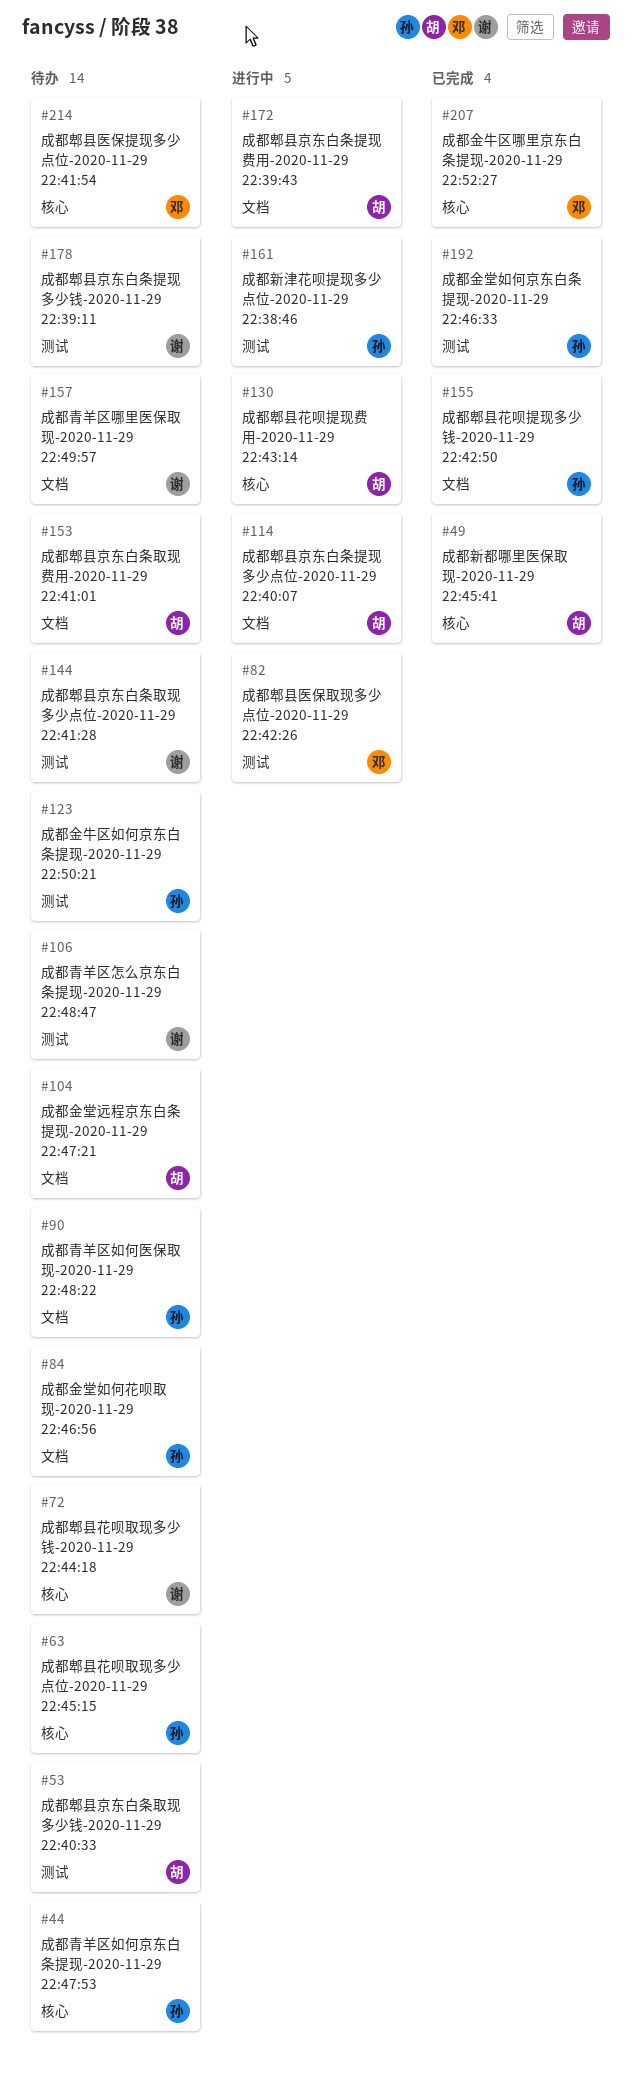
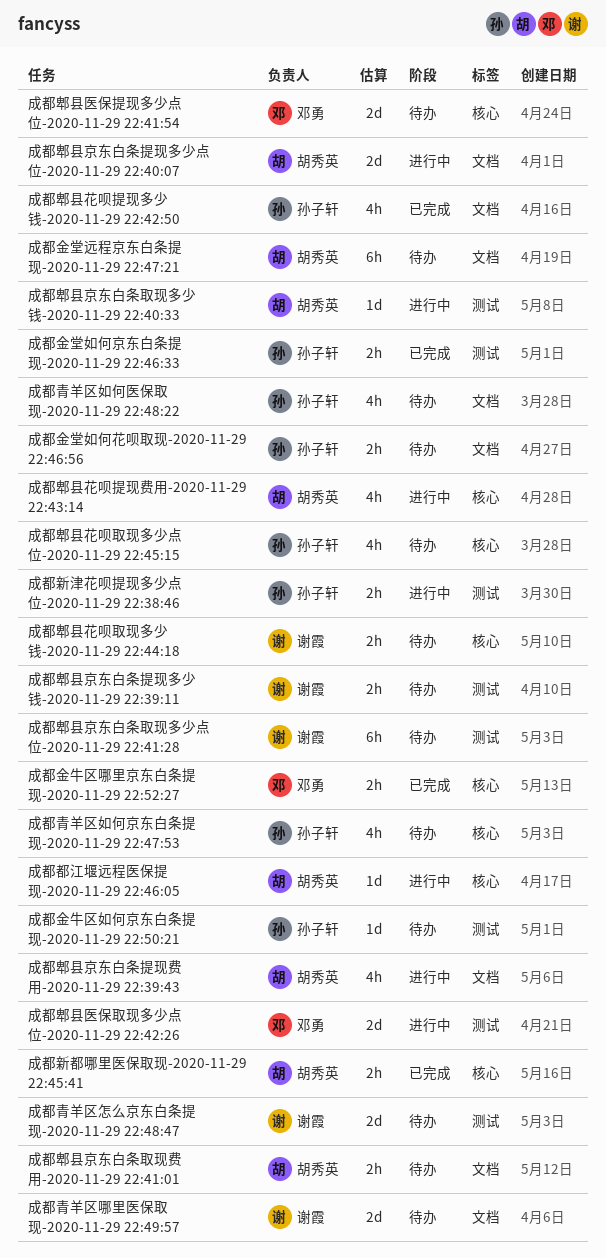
成都郫县京东白条取现多少钱-2020-11-29 22:40:33, status: 待办 -> 进行中
成都都江堰远程医保提现-2020-11-29 22:46:05: none -> present

